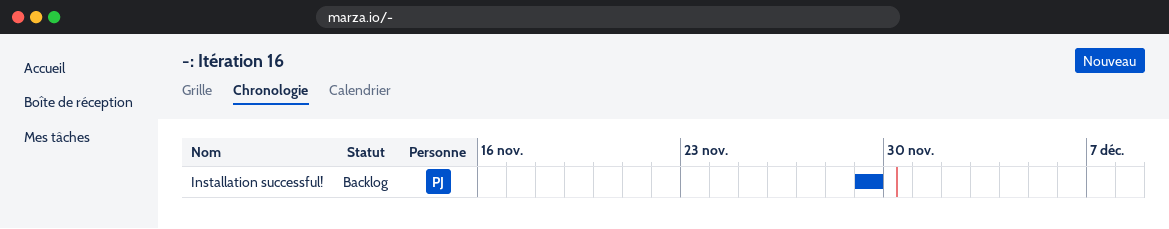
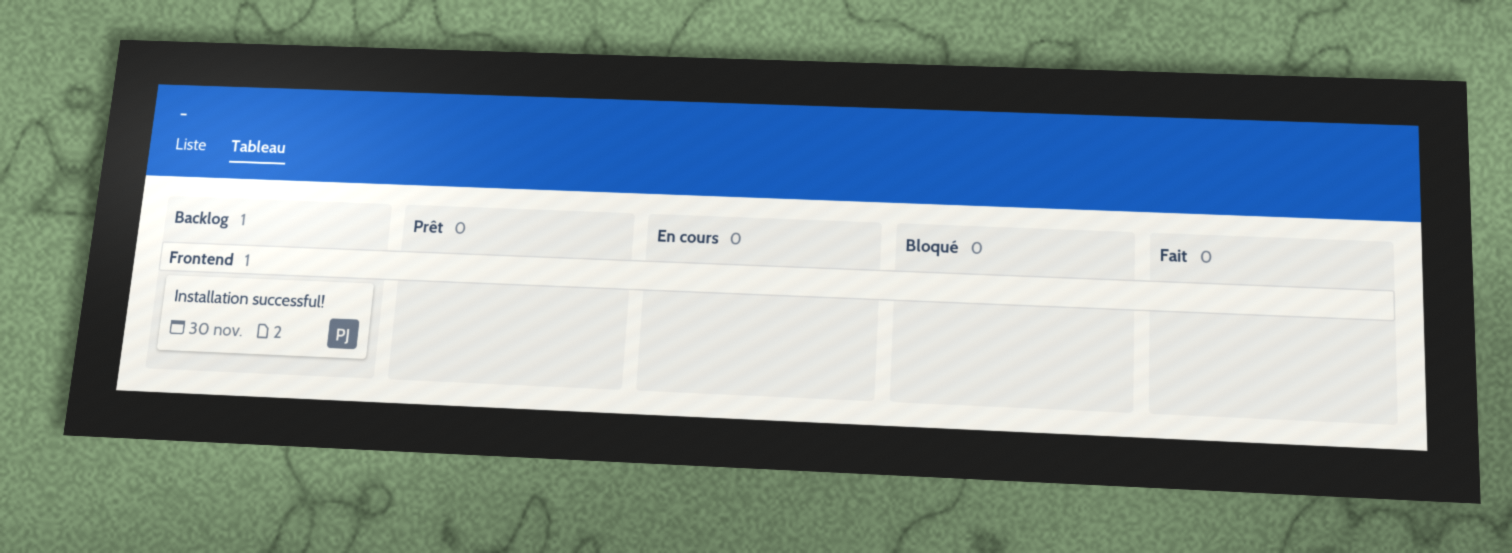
Installation successful!, due: Nov 29 -> Nov 30

